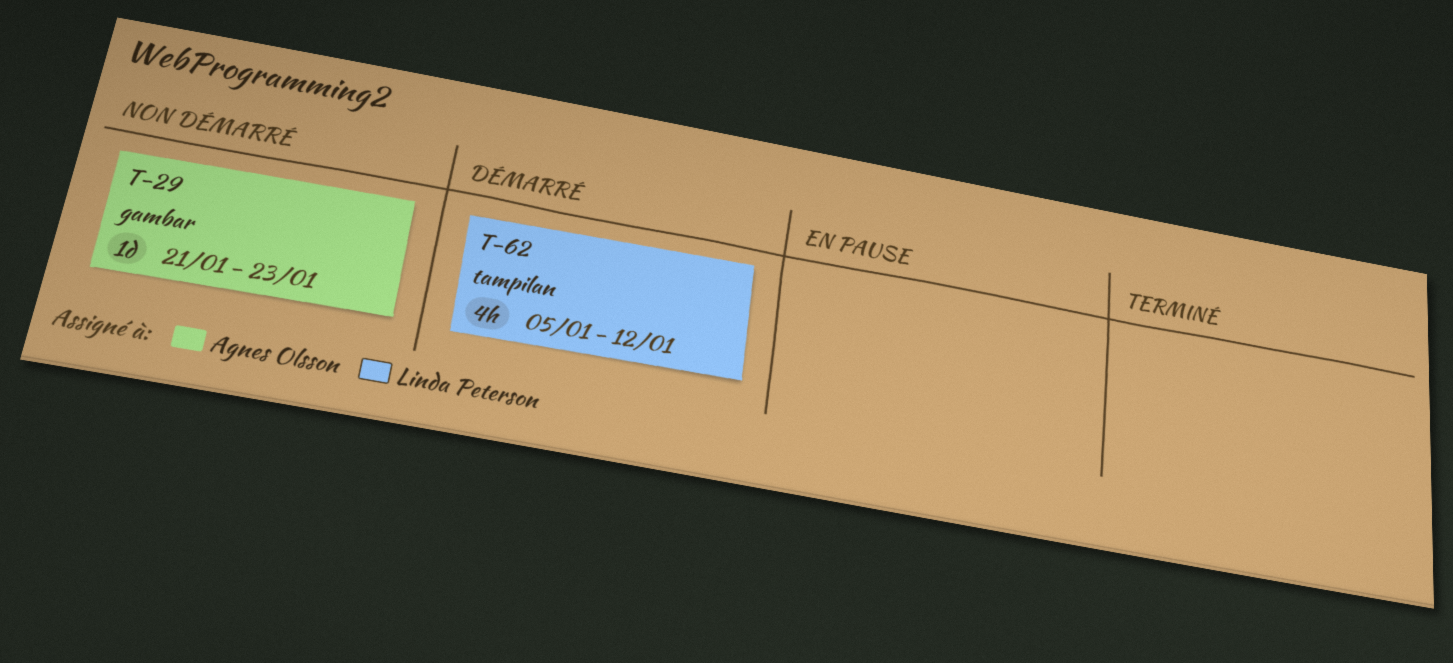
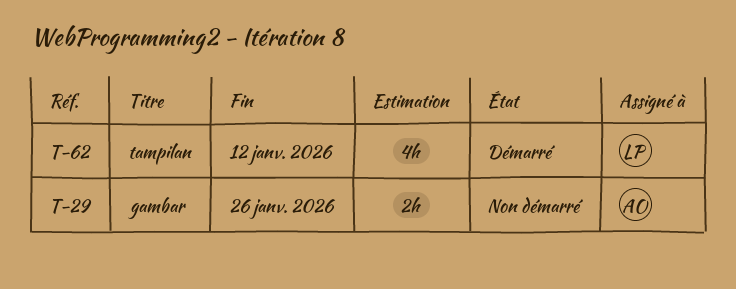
T-29, estimate: 1d -> 2h
T-29, due: Jan 23 -> Jan 26

